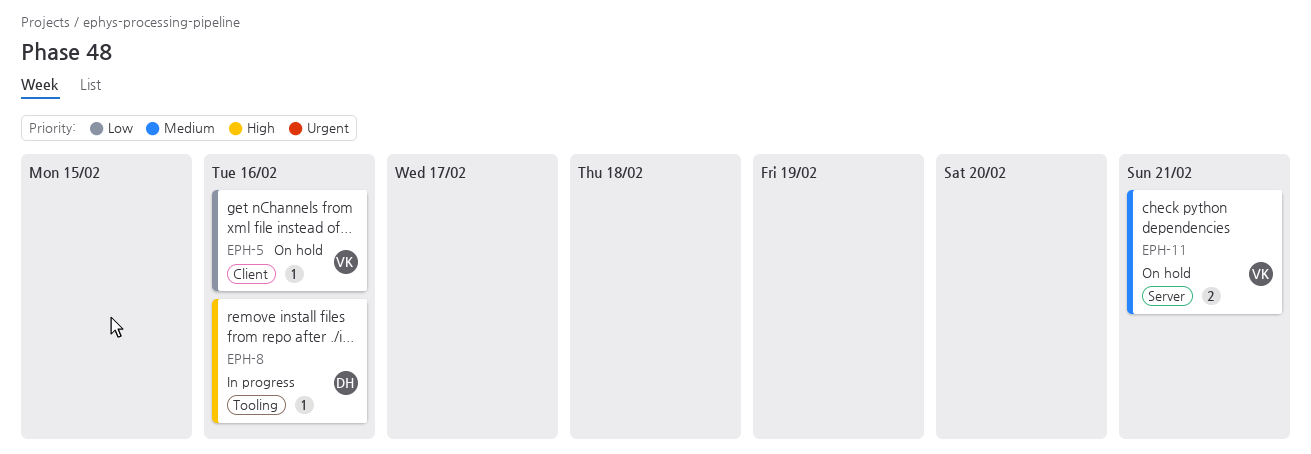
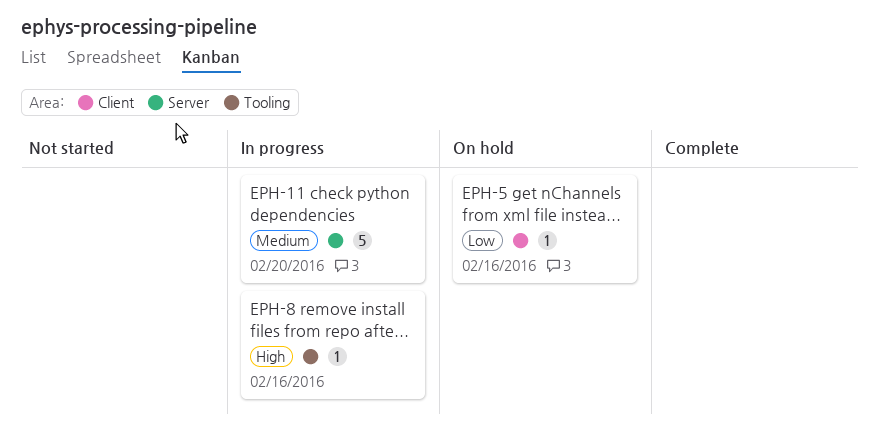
EPH-11, status: On hold -> In progress
EPH-11, estimate: 2 -> 5
EPH-11, due: Feb 21 -> Feb 20

